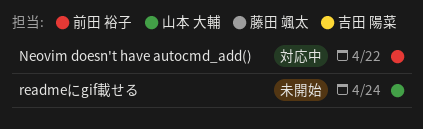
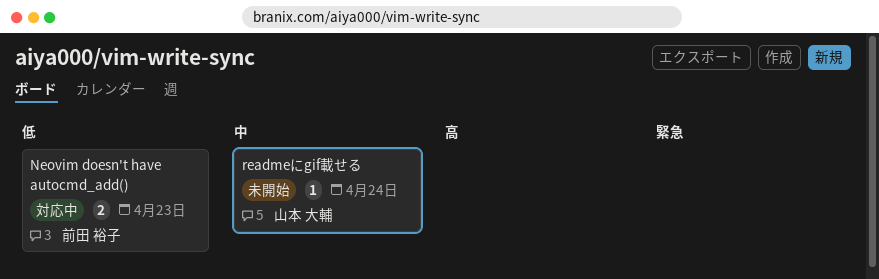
Neovim doesn't have autocmd_add(), due: Apr 22 -> Apr 23

